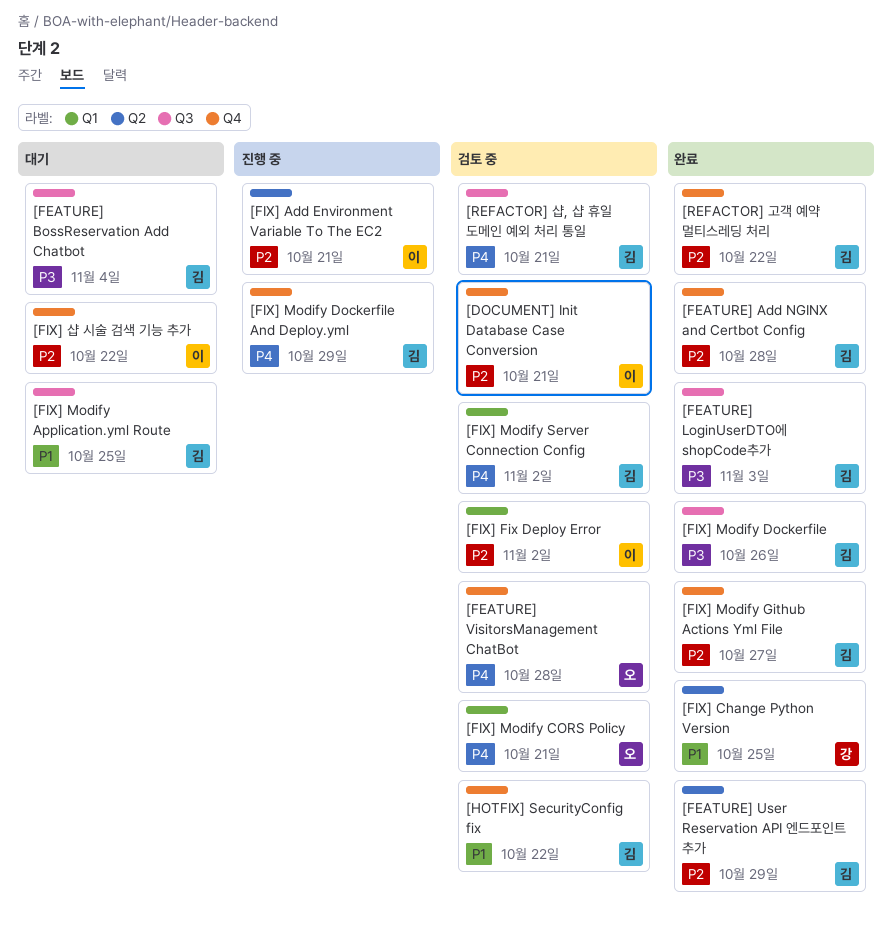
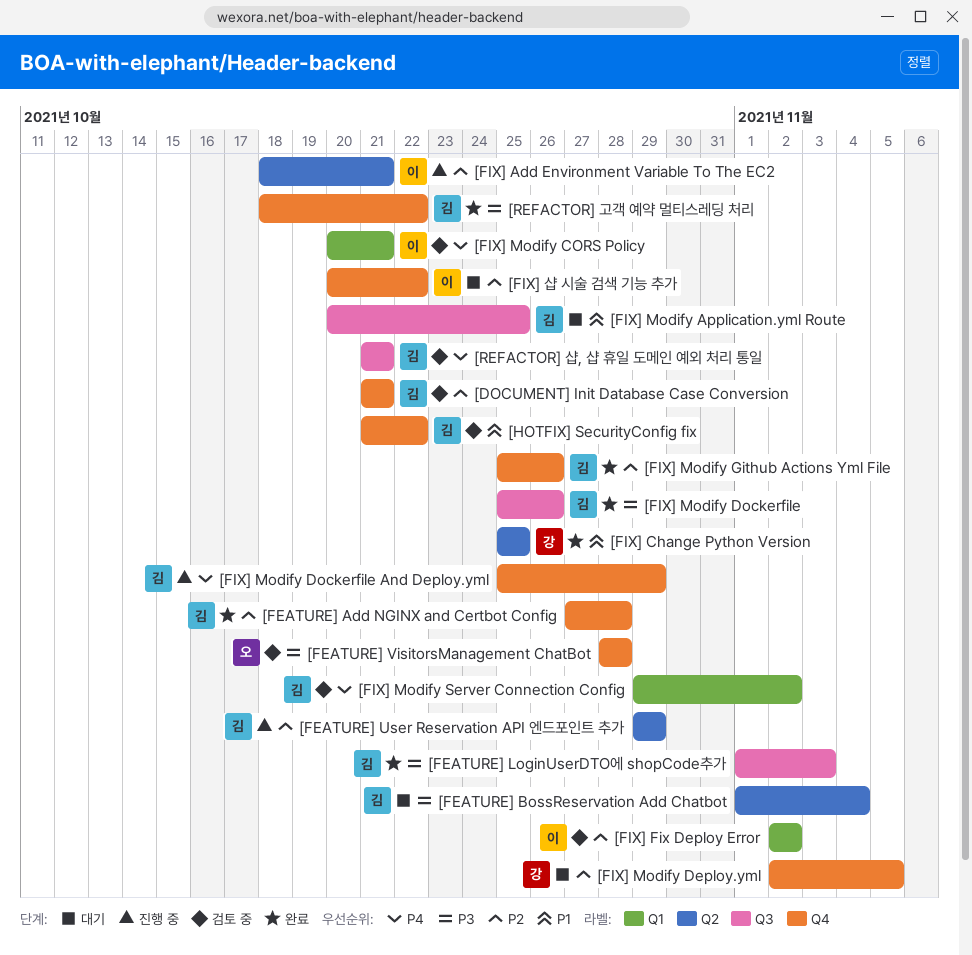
[DOCUMENT] Init Database Case Conversion, owner: 이 -> 김
[FEATURE] BossReservation Add Chatbot, label: Q3 -> Q2
[FEATURE] User Reservation API 엔드포인트 추가, status: 완료 -> 진행 중
[FEATURE] VisitorsManagement ChatBot, priority: P4 -> P3
[FIX] Modify CORS Policy, owner: 오 -> 이
[FIX] Modify Deploy.yml: none -> present
[FIX] Modify Github Actions Yml File, due: Oct 27 -> Oct 26
[REFACTOR] 고객 예약 멀티스레딩 처리, priority: P2 -> P3

